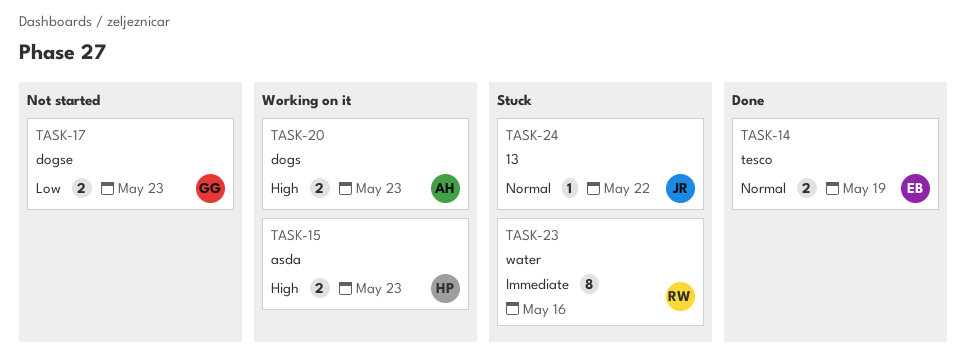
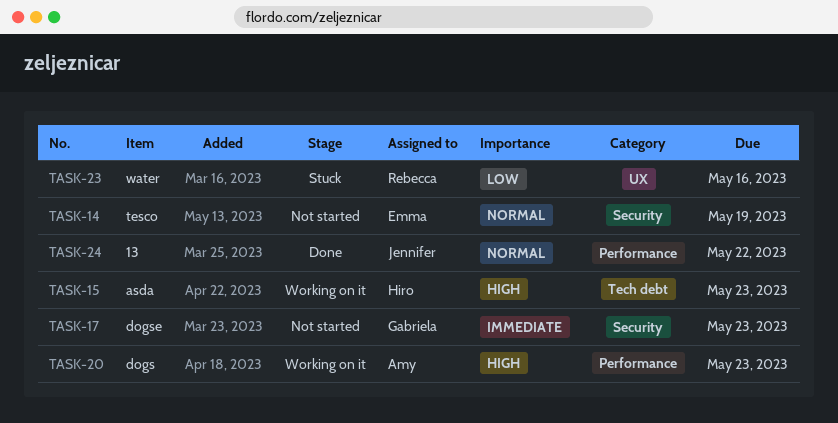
TASK-14, status: Done -> Not started
TASK-17, priority: Low -> Immediate
TASK-23, priority: Immediate -> Low
TASK-24, status: Stuck -> Done

